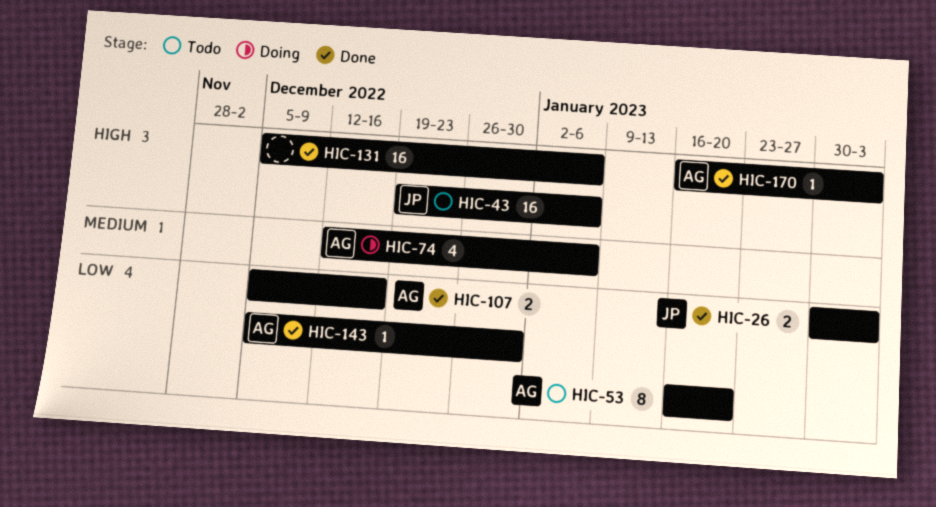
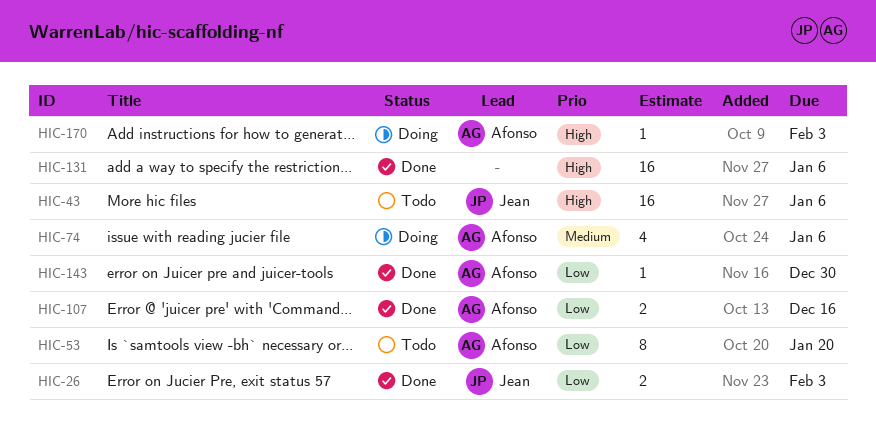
HIC-170, status: Done -> Doing

